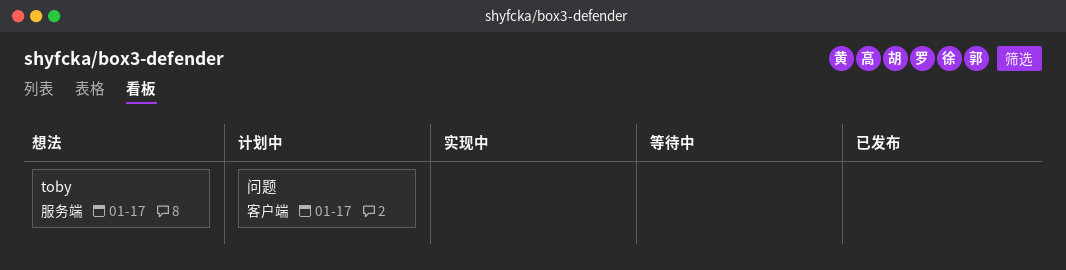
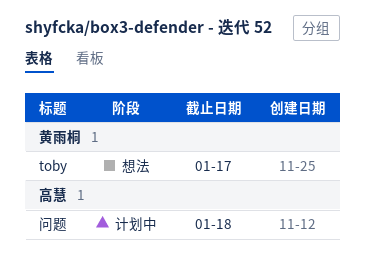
问题, due: Jan 17 -> Jan 18

